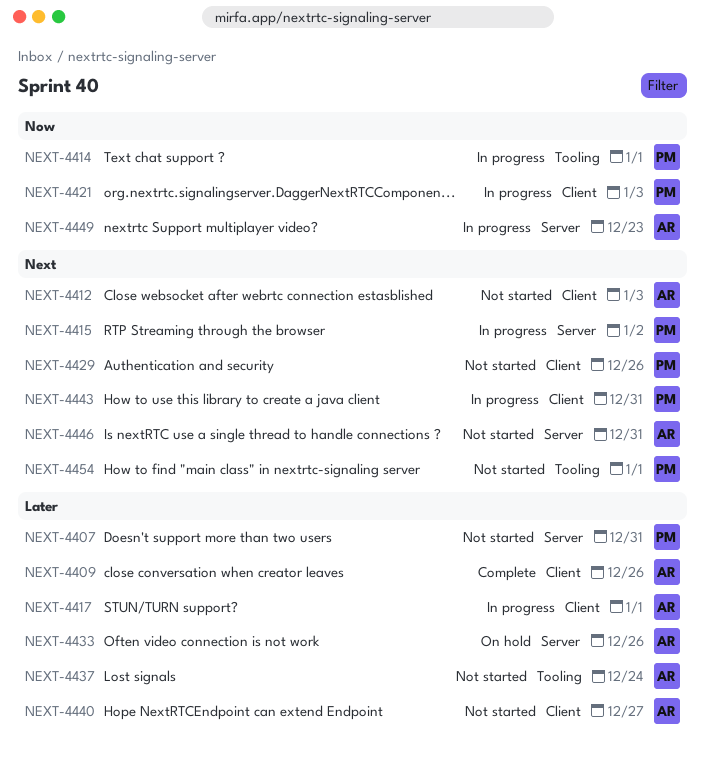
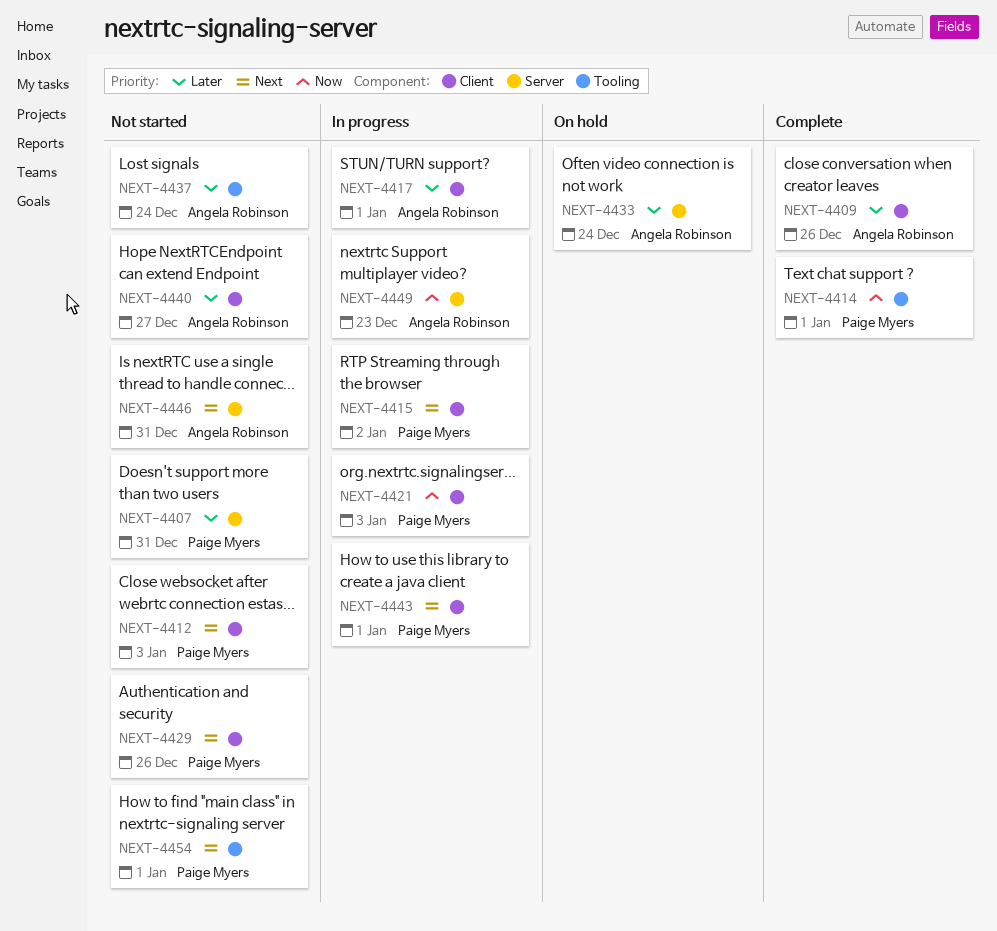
NEXT-4412, owner: Angela Robinson -> Paige Myers
NEXT-4414, status: In progress -> Complete
NEXT-4415, label: Server -> Client
NEXT-4433, due: Dec 26 -> Dec 24
NEXT-4443, due: Dec 31 -> Jan 1

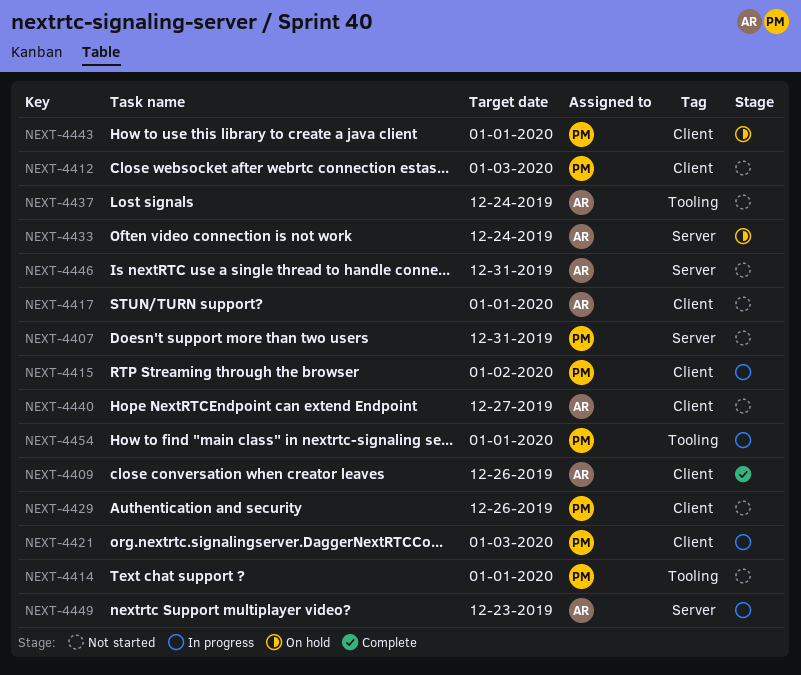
NEXT-4414, status: Complete -> Not started
NEXT-4417, status: In progress -> Not started
NEXT-4443, status: In progress -> On hold
NEXT-4454, status: Not started -> In progress

